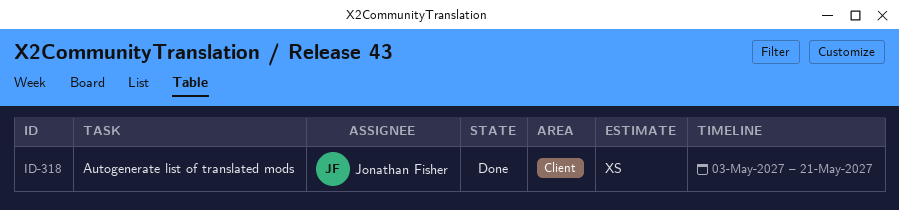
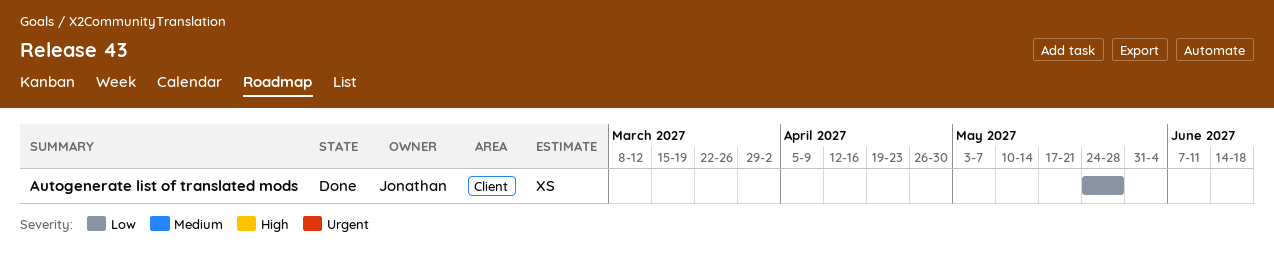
Autogenerate list of translated mods, start: May 3 -> May 24
Autogenerate list of translated mods, due: May 21 -> May 28

